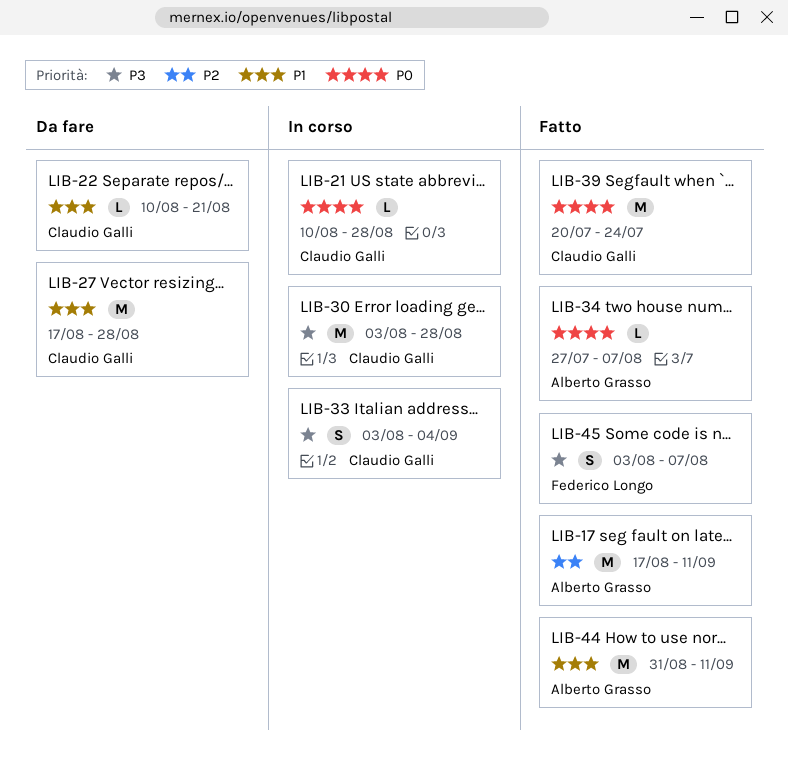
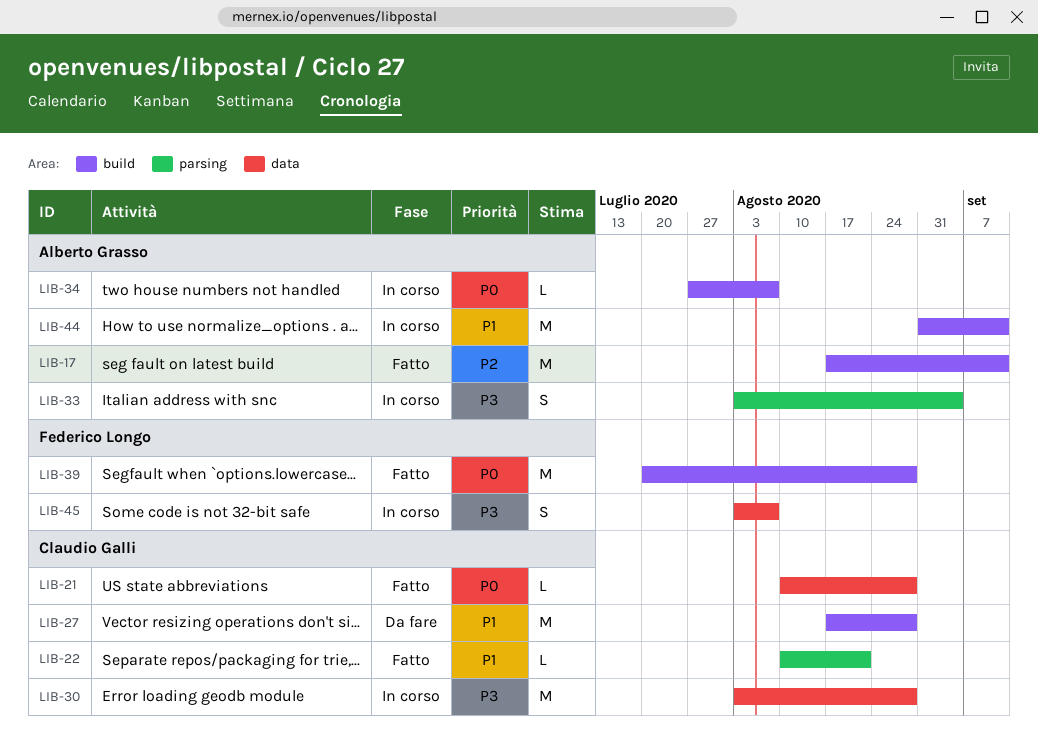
LIB-21, status: In corso -> Fatto
LIB-22, status: Da fare -> Fatto
LIB-33, owner: Claudio Galli -> Alberto Grasso
LIB-34, status: Fatto -> In corso
LIB-39, owner: Claudio Galli -> Federico Longo
LIB-39, due: Jul 24 -> Aug 28
LIB-44, status: Fatto -> In corso
LIB-45, status: Fatto -> In corso

